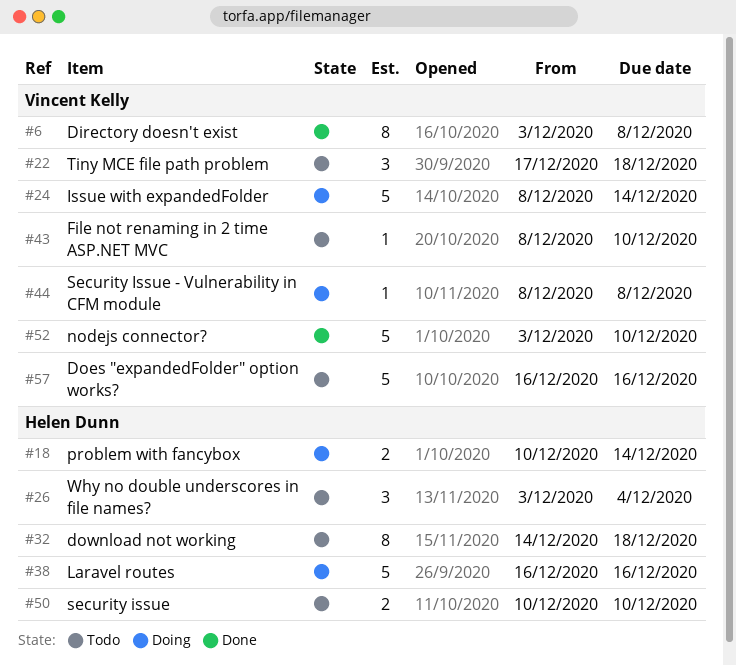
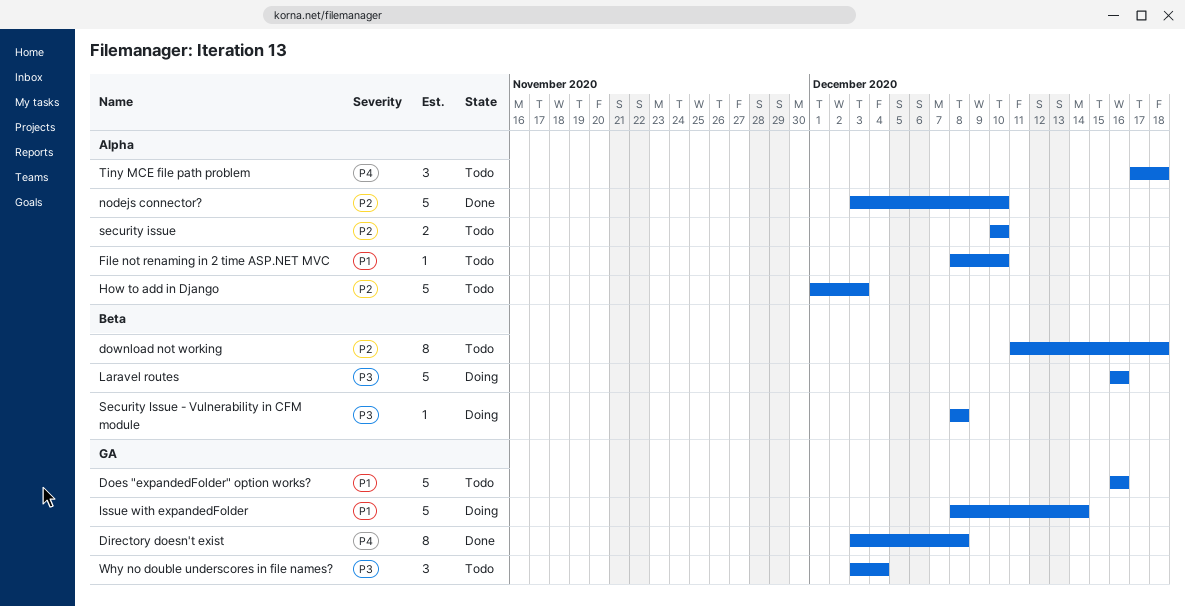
download not working, start: Dec 14 -> Dec 11
How to add in Django: none -> present
problem with fancybox: present -> none

